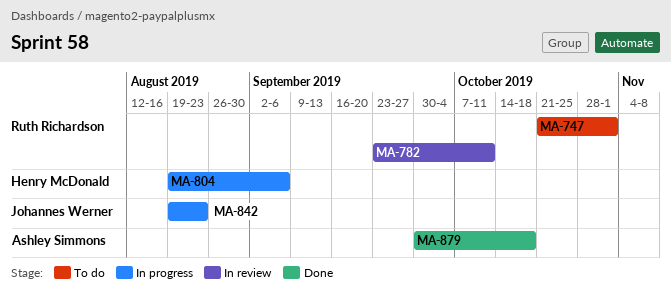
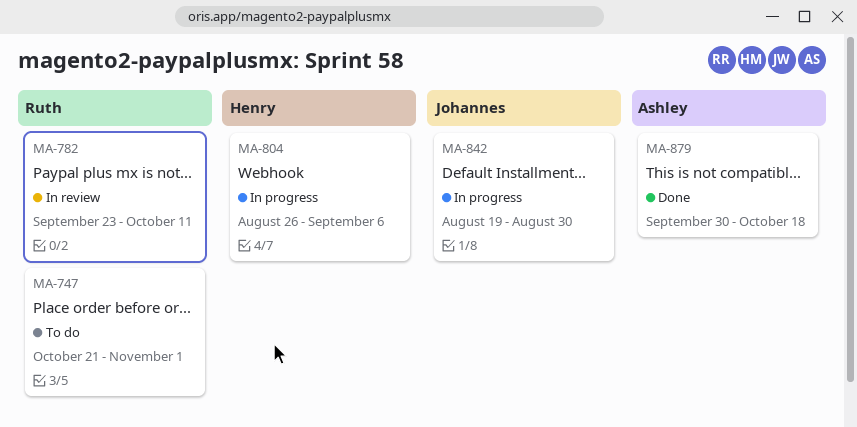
MA-804, start: Aug 19 -> Aug 26
MA-842, due: Aug 23 -> Aug 30

